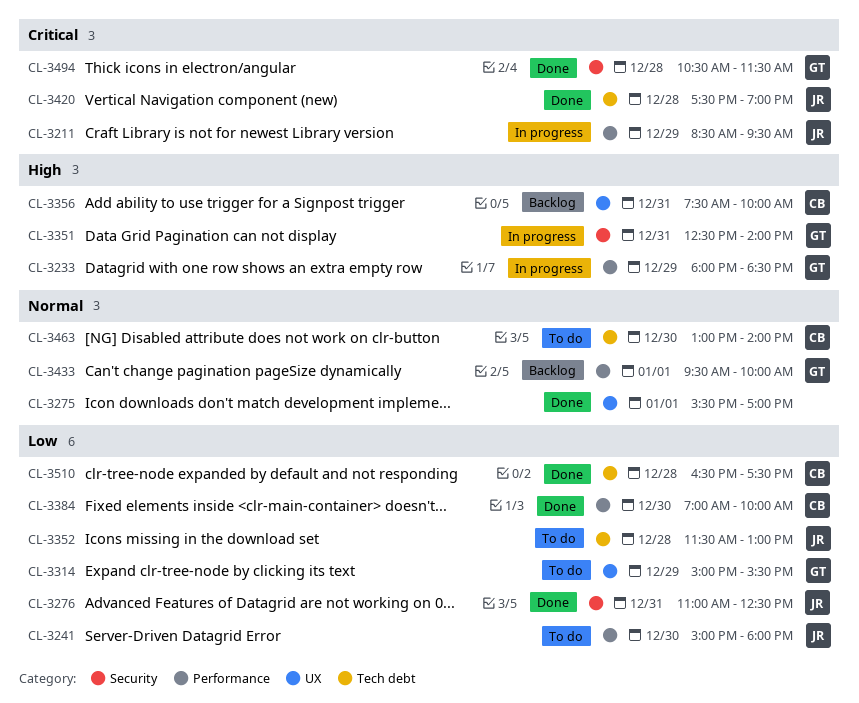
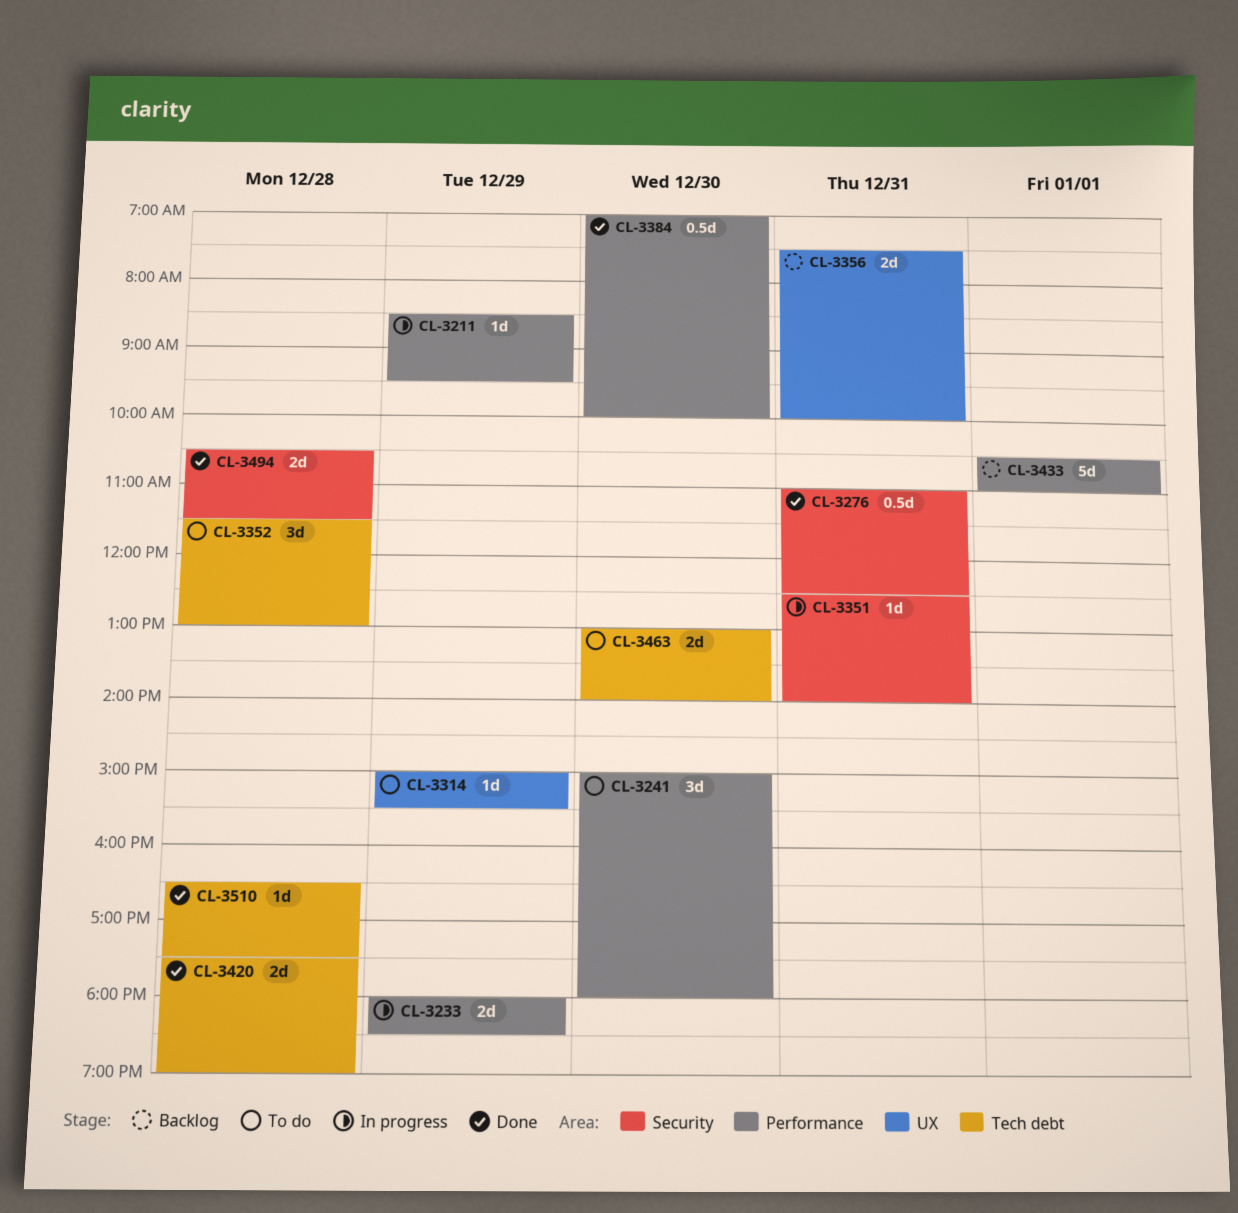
CL-3275: present -> none
CL-3433, begins: 09:30 -> 10:30
CL-3433, ends: 10:00 -> 11:00

